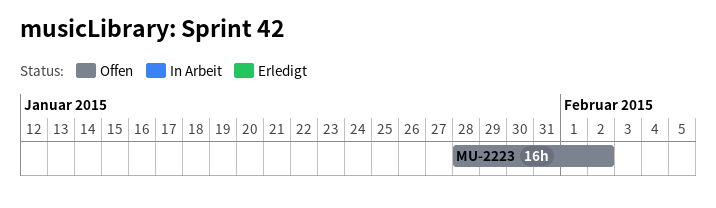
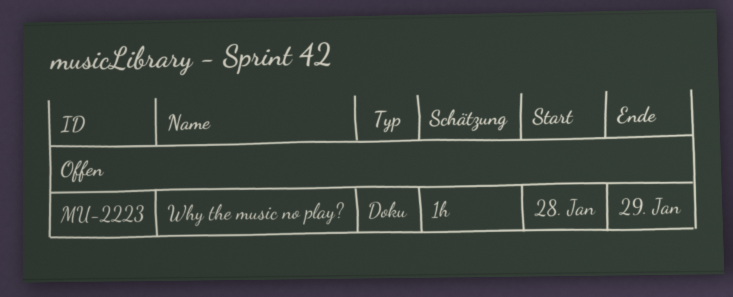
MU-2223, estimate: 16h -> 1h
MU-2223, due: Feb 2 -> Jan 29

